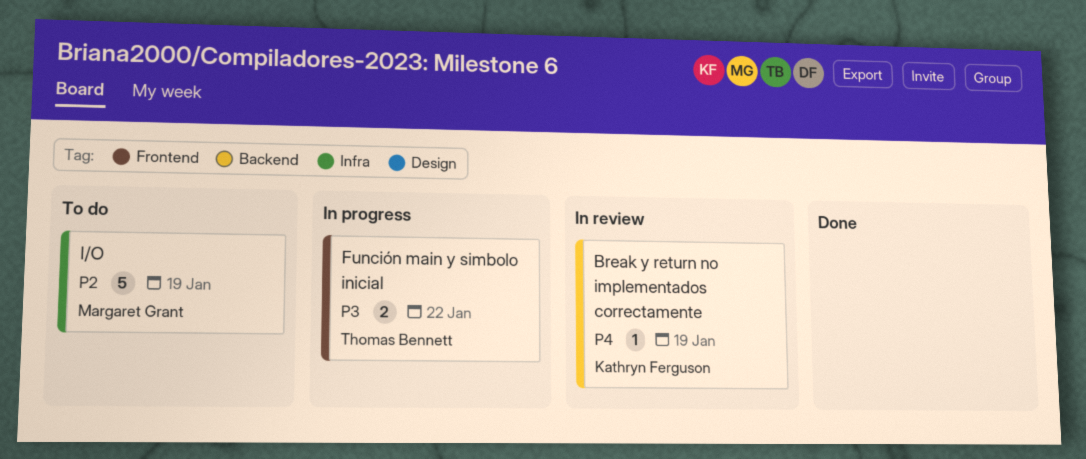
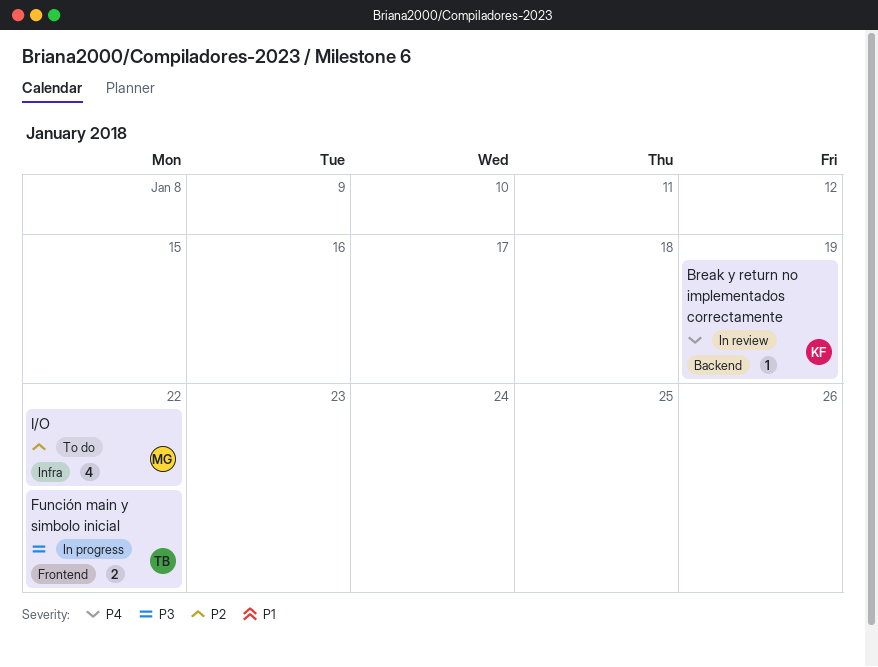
I/O, estimate: 5 -> 4
I/O, due: Jan 19 -> Jan 22

